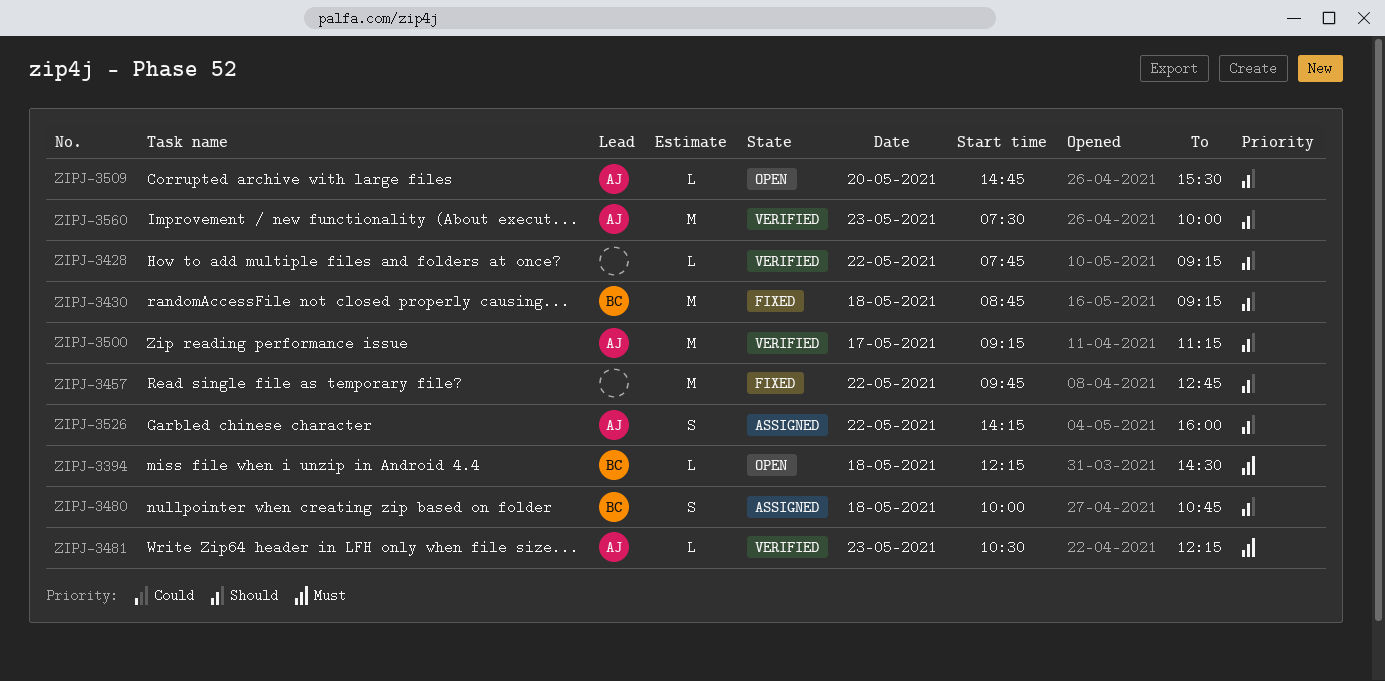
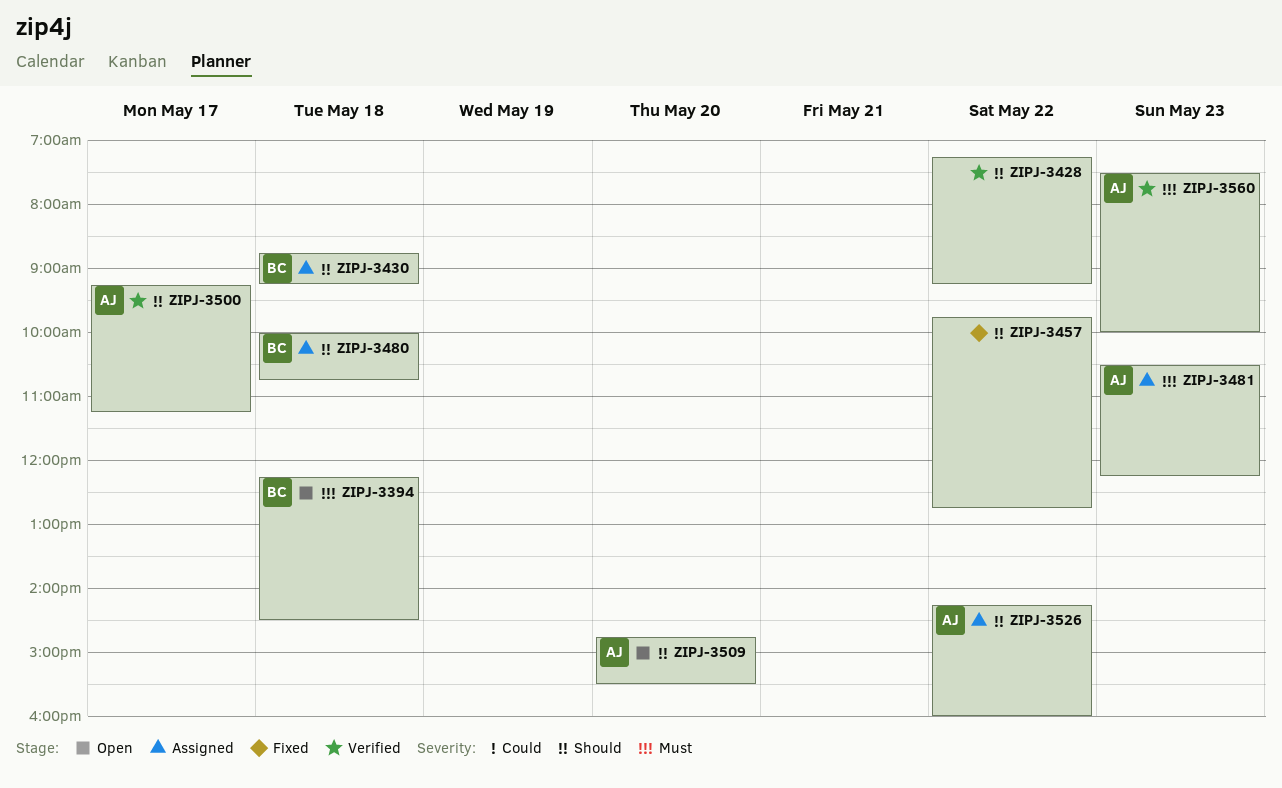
ZIPJ-3428, begins: 07:45 -> 07:15
ZIPJ-3430, status: Fixed -> Assigned
ZIPJ-3481, status: Verified -> Assigned
ZIPJ-3560, priority: Should -> Must

